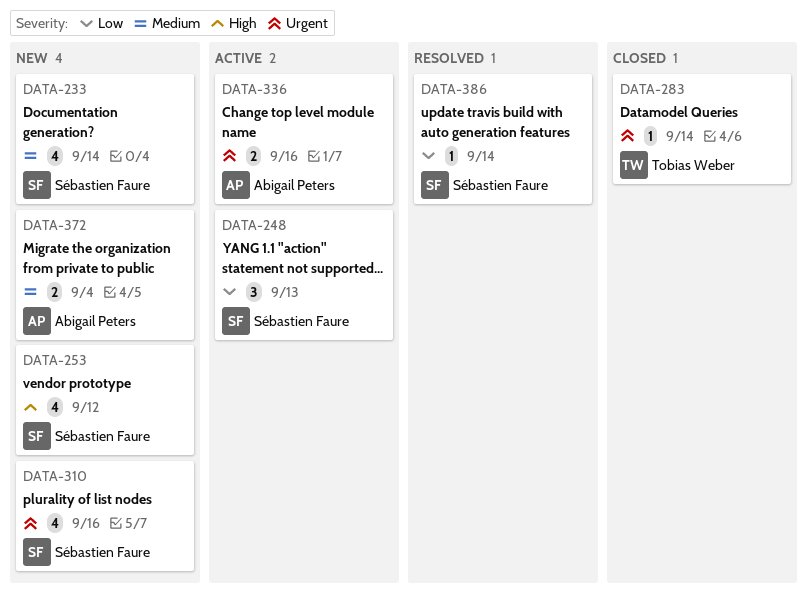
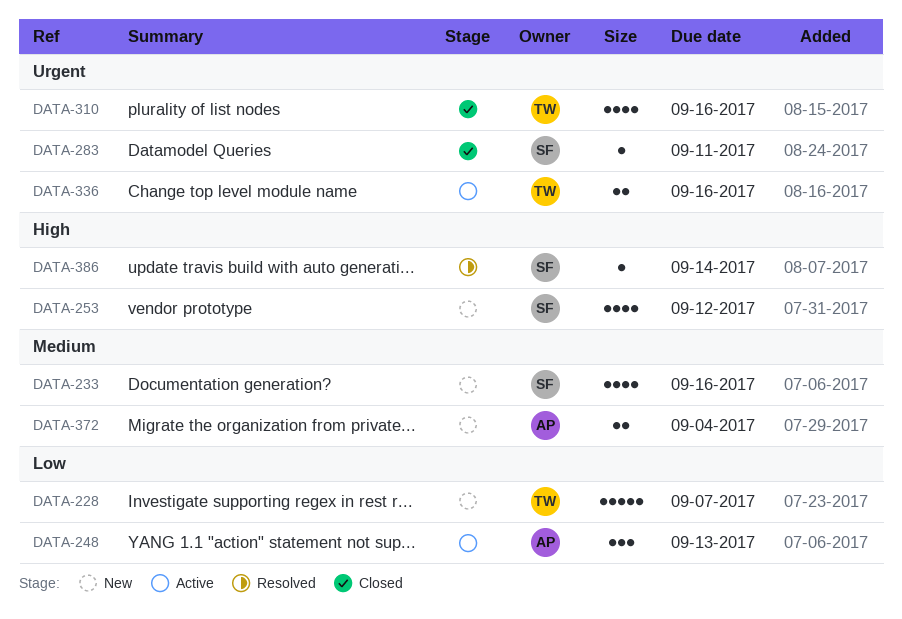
DATA-228: none -> present
DATA-233, due: Sep 14 -> Sep 16
DATA-248, owner: Sébastien Faure -> Abigail Peters
DATA-283, owner: Tobias Weber -> Sébastien Faure
DATA-283, due: Sep 14 -> Sep 11
DATA-310, status: New -> Closed
DATA-310, owner: Sébastien Faure -> Tobias Weber
DATA-336, owner: Abigail Peters -> Tobias Weber
DATA-386, priority: Low -> High

